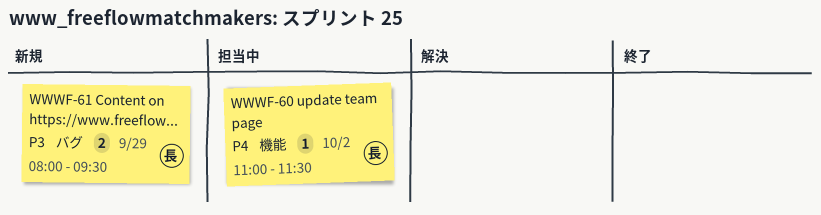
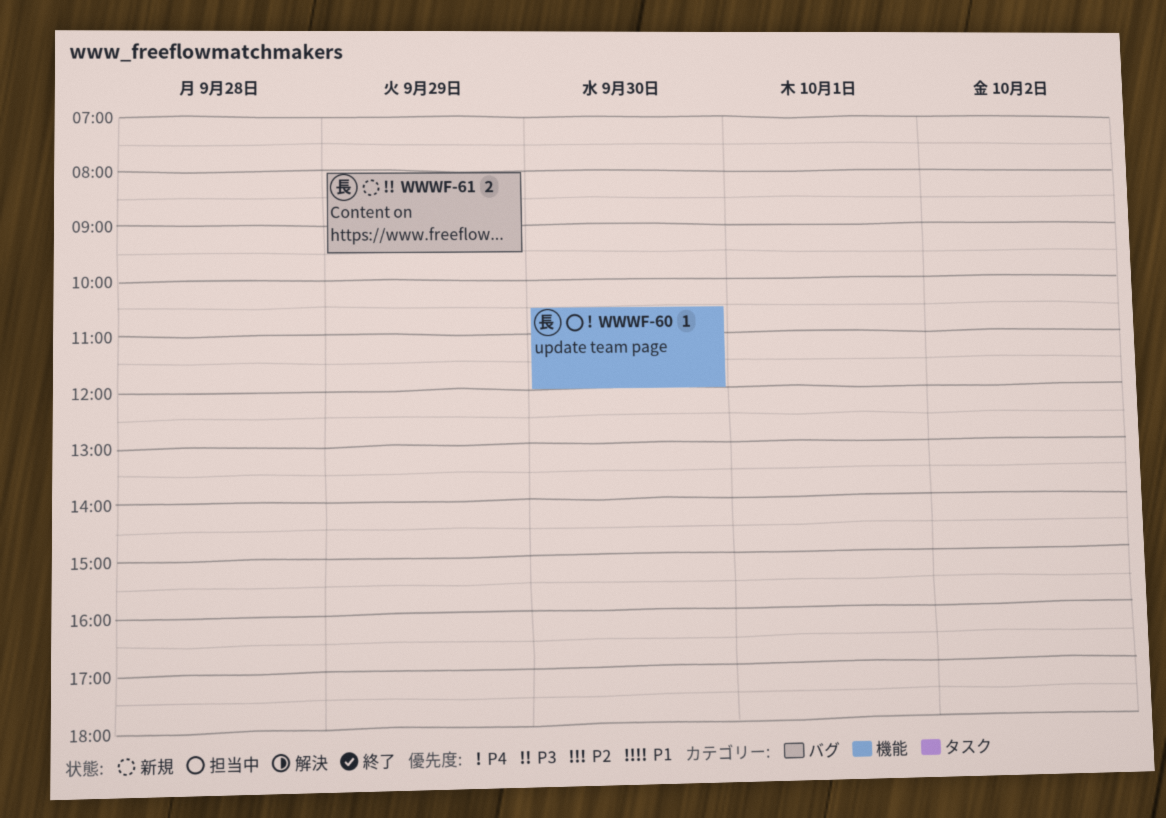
WWWF-60, day: Oct 2 -> Sep 30
WWWF-60, begins: 11:00 -> 10:30
WWWF-60, ends: 11:30 -> 12:00

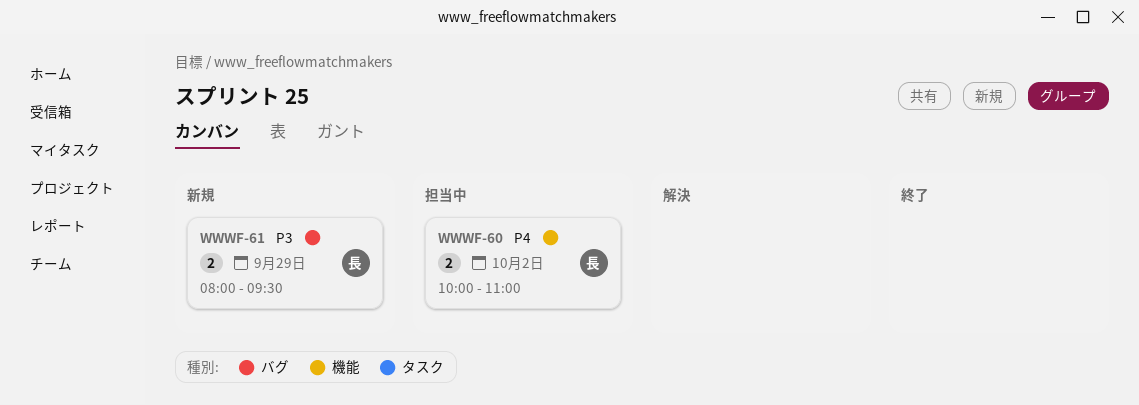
WWWF-60, estimate: 1 -> 2
WWWF-60, day: Sep 30 -> Oct 2
WWWF-60, begins: 10:30 -> 10:00
WWWF-60, ends: 12:00 -> 11:00

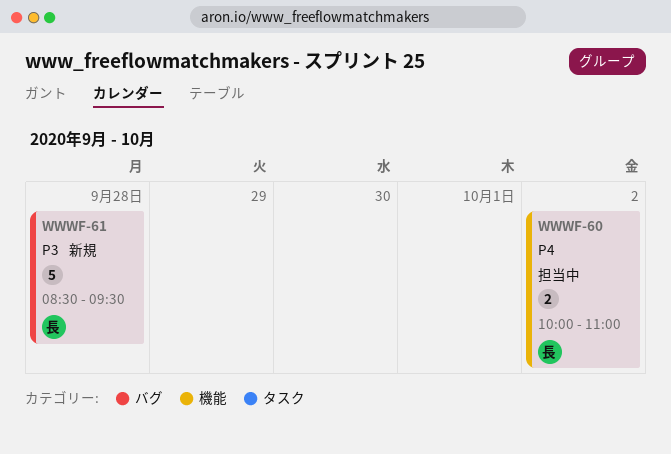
WWWF-61, estimate: 2 -> 5
WWWF-61, day: Sep 29 -> Sep 28
WWWF-61, begins: 08:00 -> 08:30

